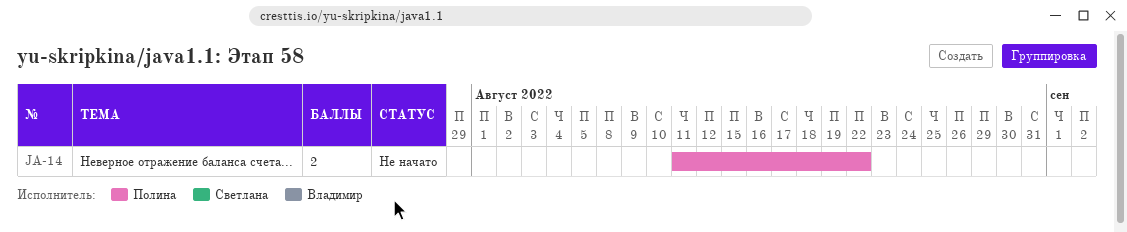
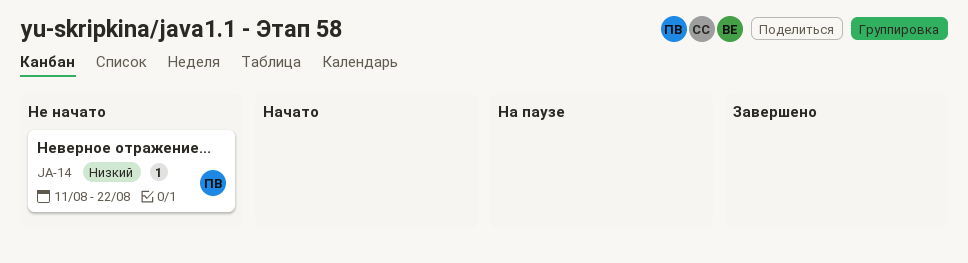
JA-14, estimate: 2 -> 1

